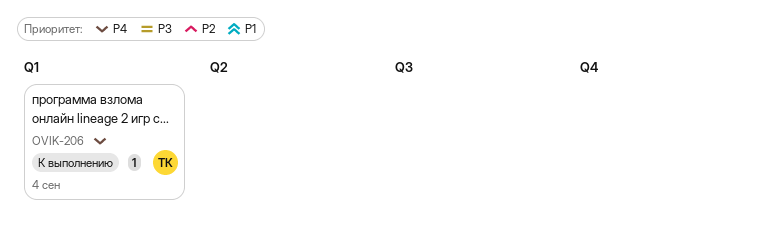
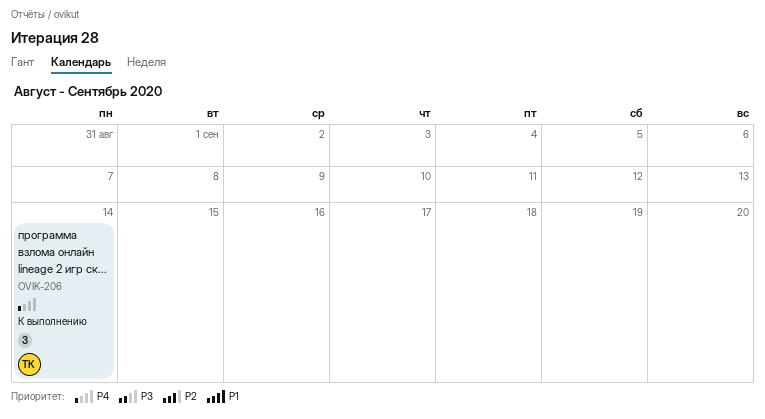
OVIK-206, estimate: 1 -> 3
OVIK-206, due: Sep 4 -> Sep 14

